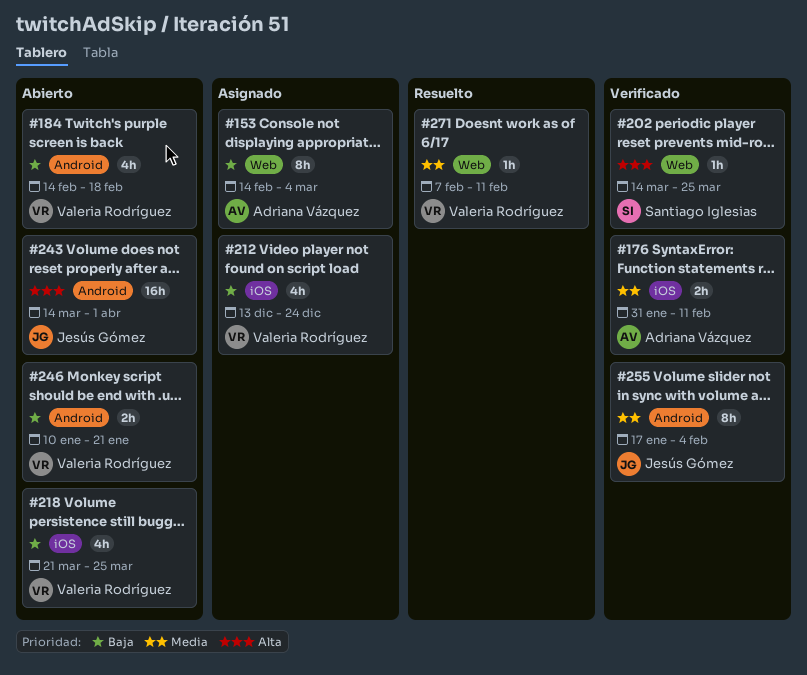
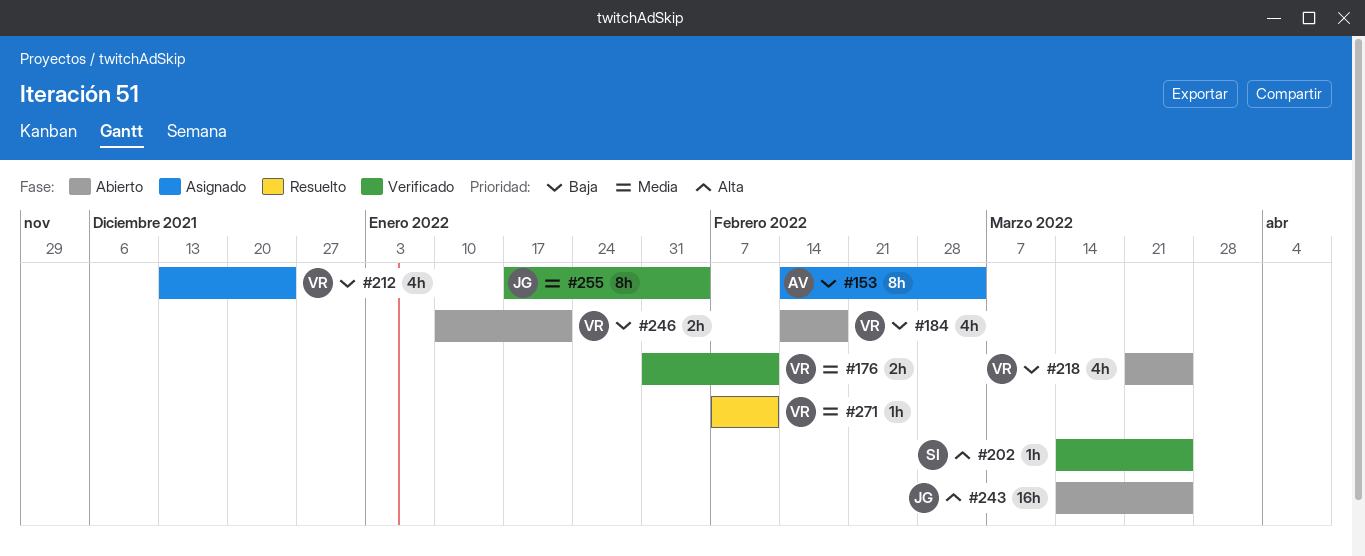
#176, owner: Adriana Vázquez -> Valeria Rodríguez
#243, due: Apr 1 -> Mar 25

